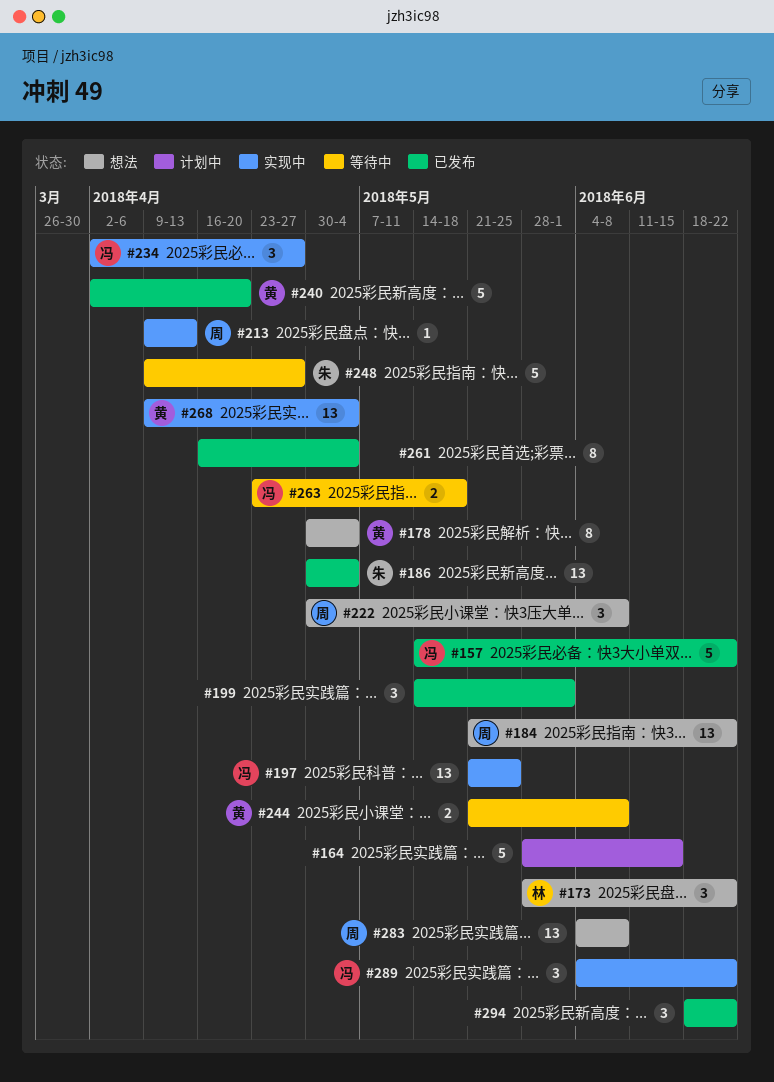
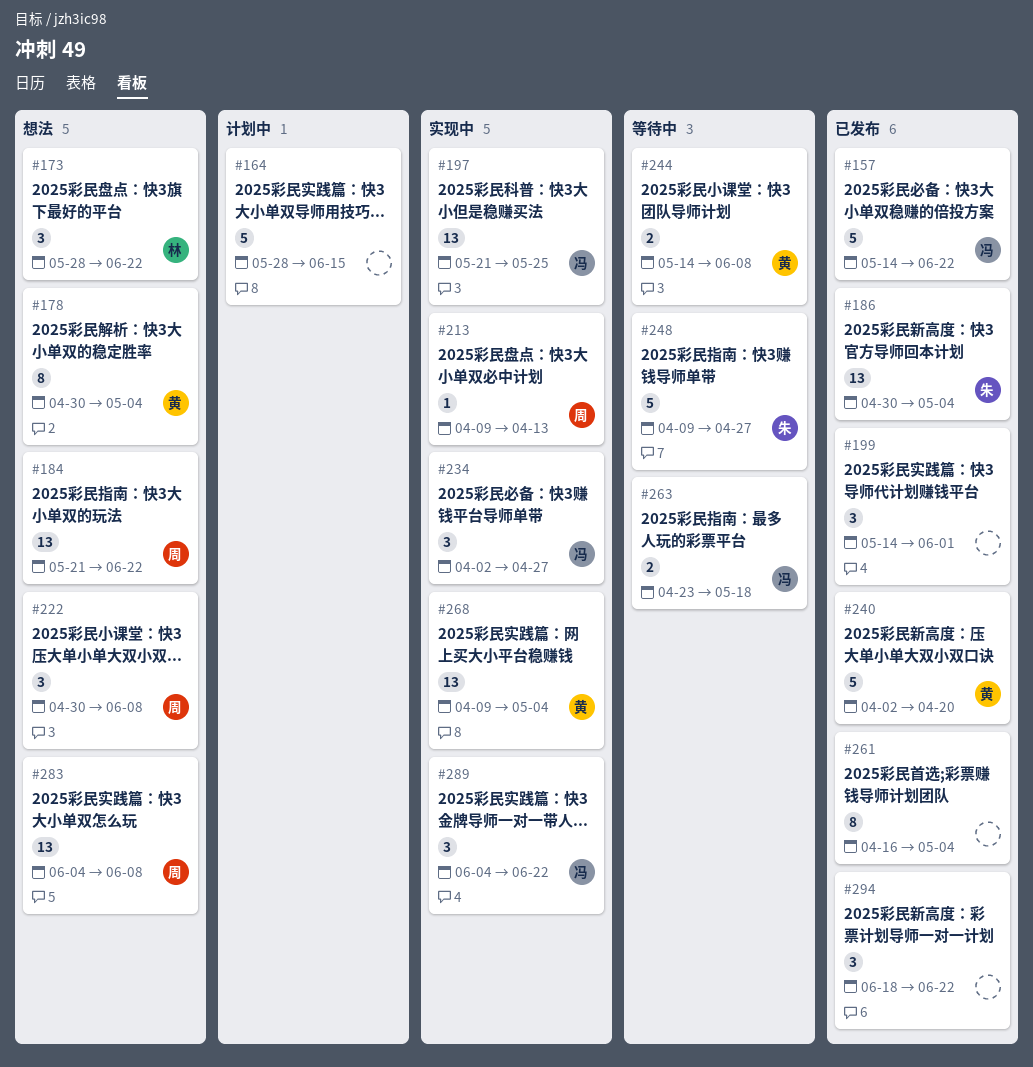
#244, start: May 21 -> May 14

